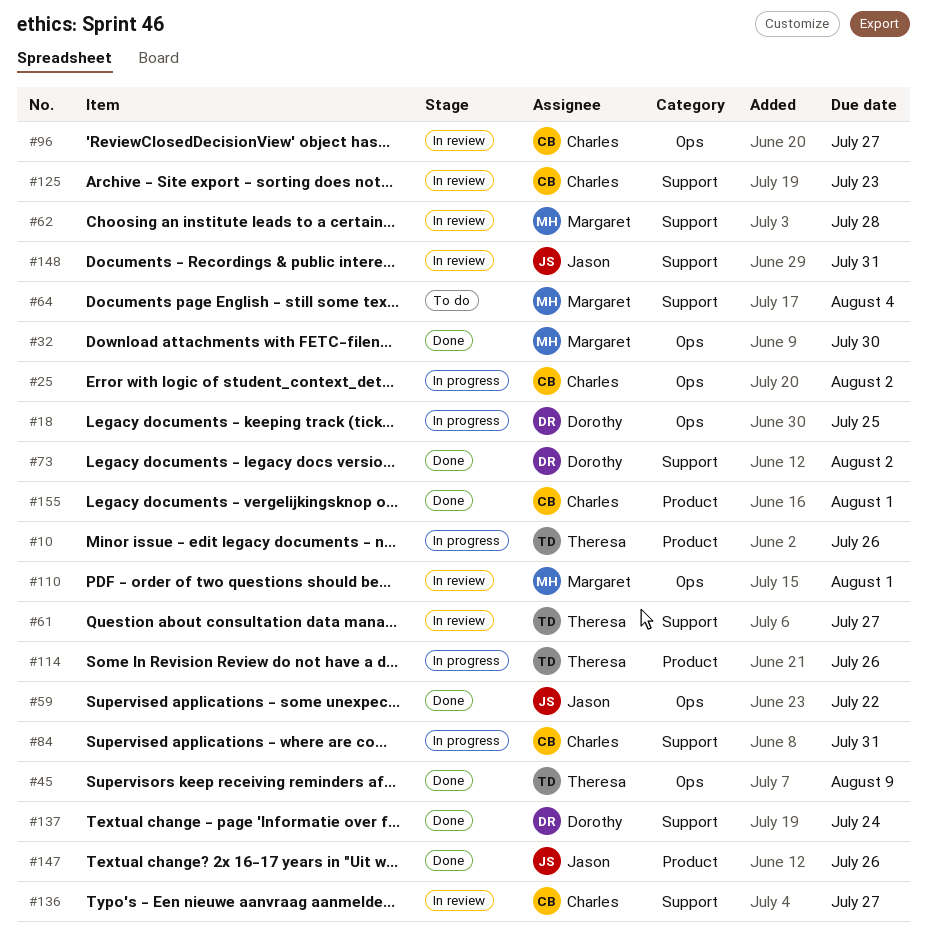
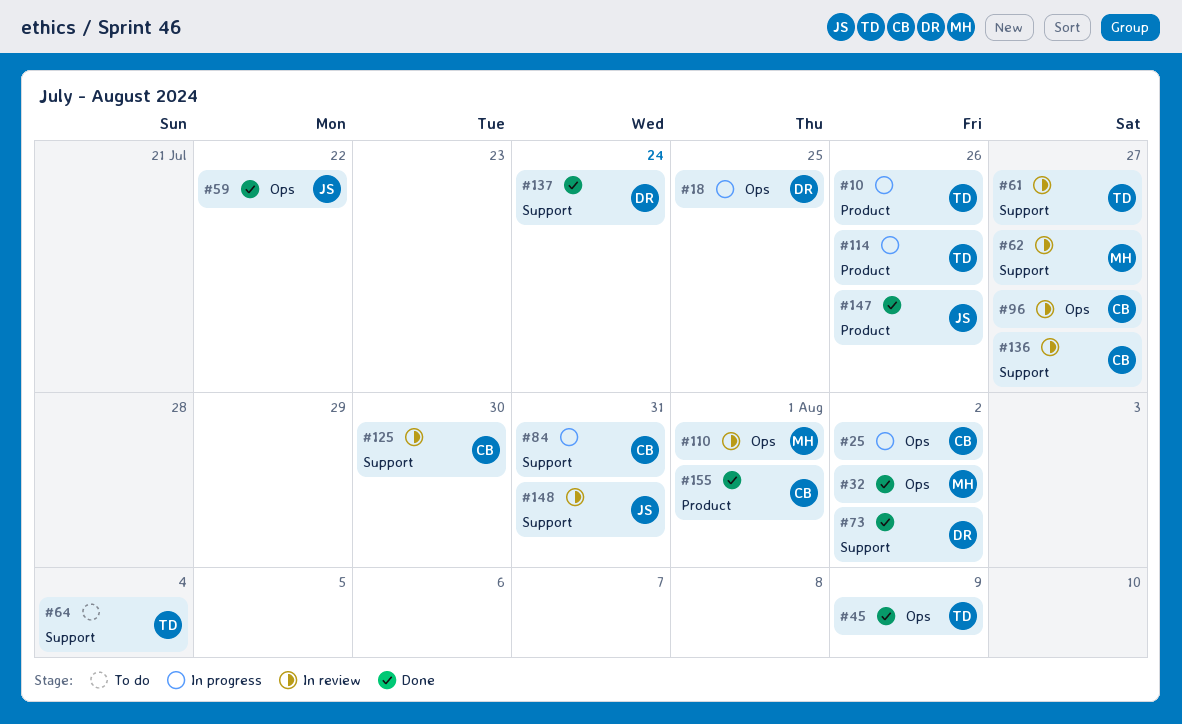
#32, due: Jul 30 -> Aug 2
#62, due: Jul 28 -> Jul 27
#64, owner: Margaret -> Theresa
#125, due: Jul 23 -> Jul 30

